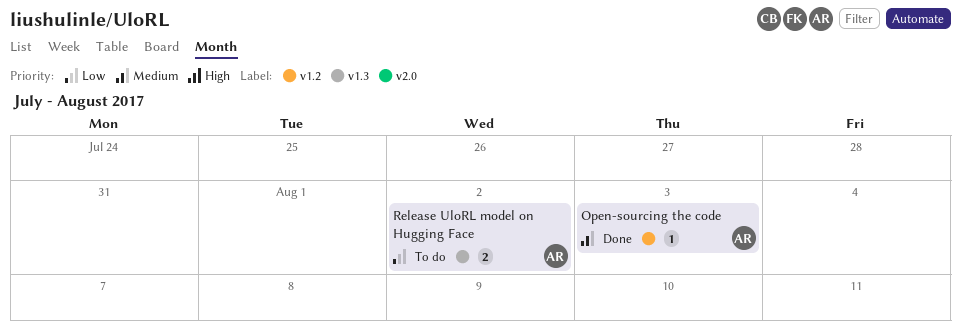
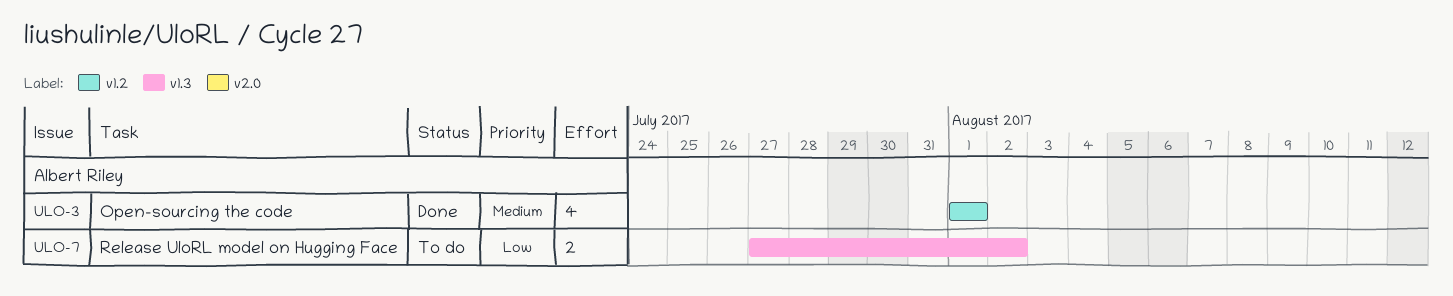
Open-sourcing the code, estimate: 1 -> 4
Open-sourcing the code, due: Aug 3 -> Aug 1

